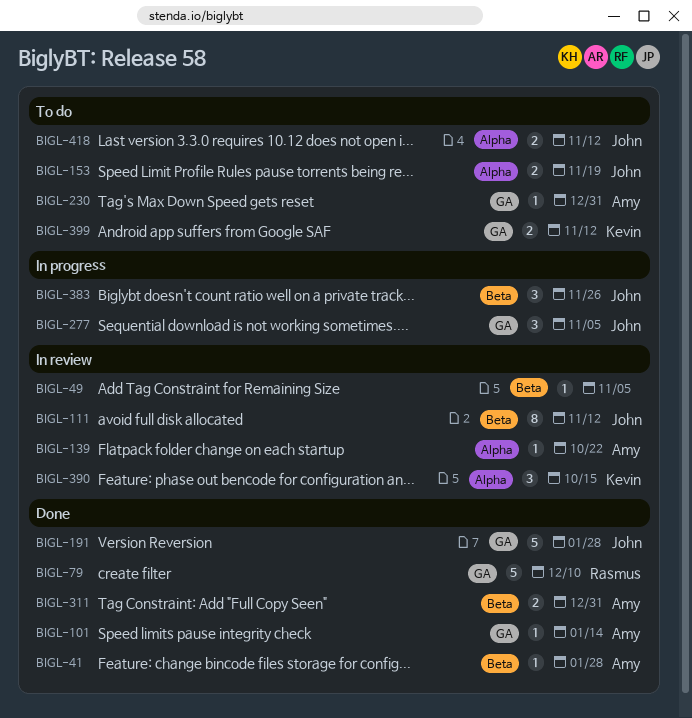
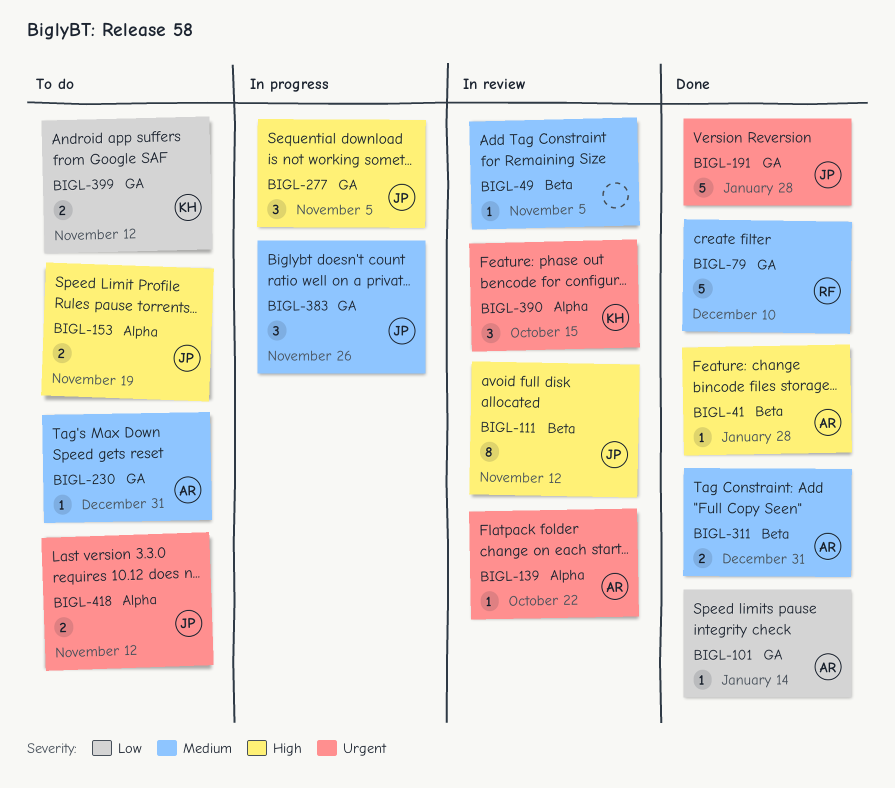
BIGL-383, label: Beta -> GA

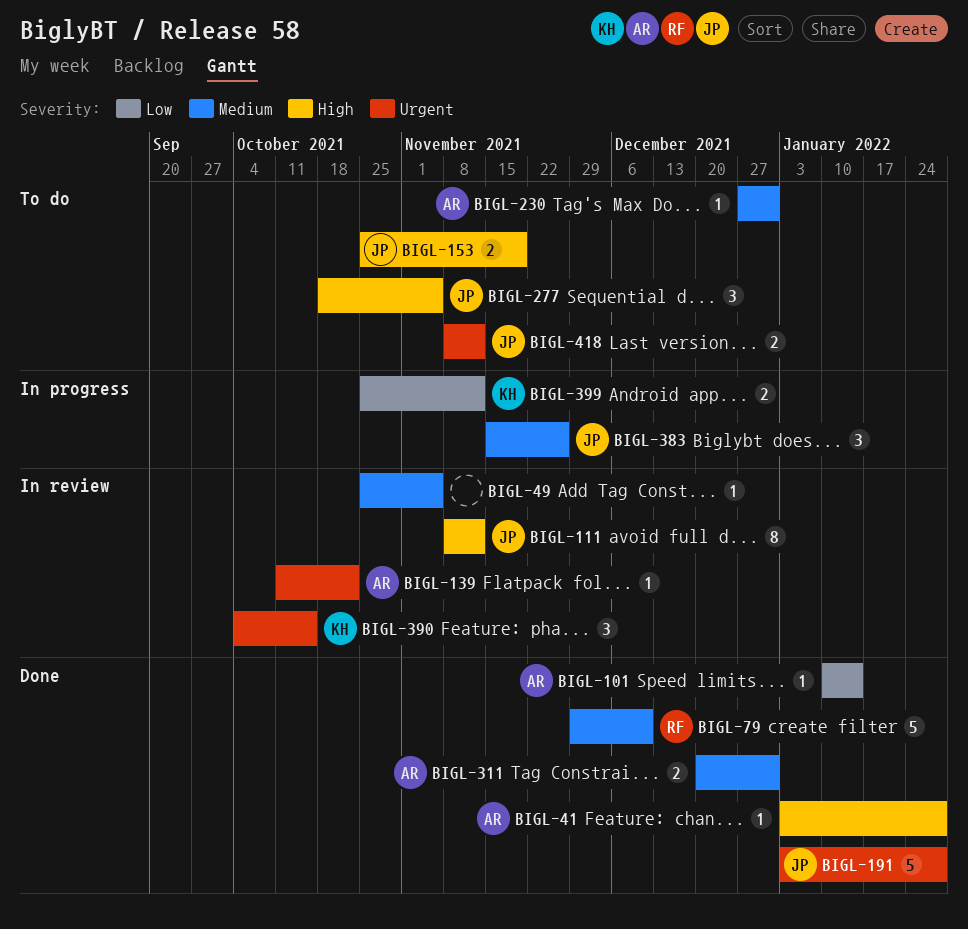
BIGL-277, status: In progress -> To do
BIGL-399, status: To do -> In progress

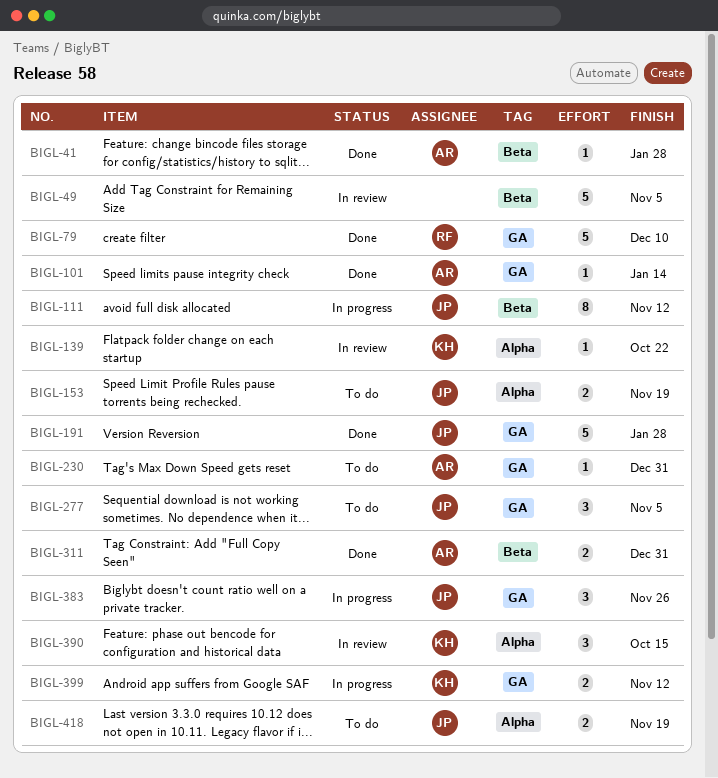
BIGL-49, estimate: 1 -> 5
BIGL-111, status: In review -> In progress
BIGL-139, owner: AR -> KH
BIGL-418, due: Nov 12 -> Nov 19

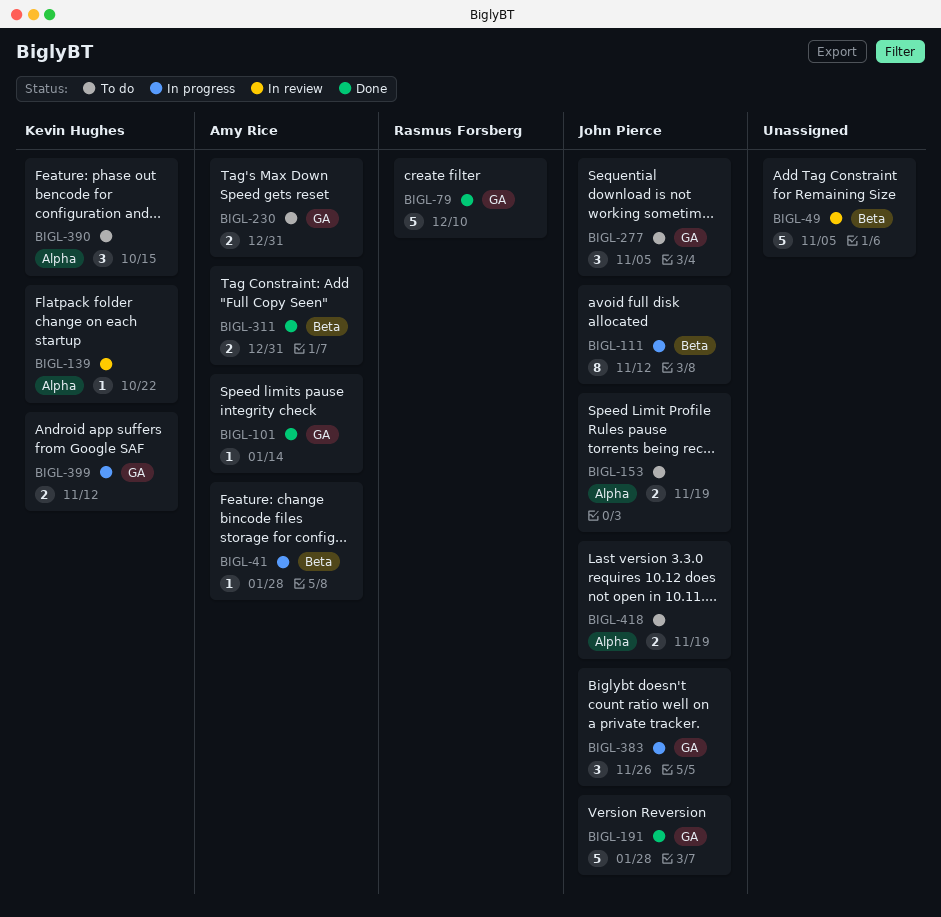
BIGL-41, status: Done -> In progress
BIGL-230, estimate: 1 -> 2
BIGL-390, status: In review -> To do

